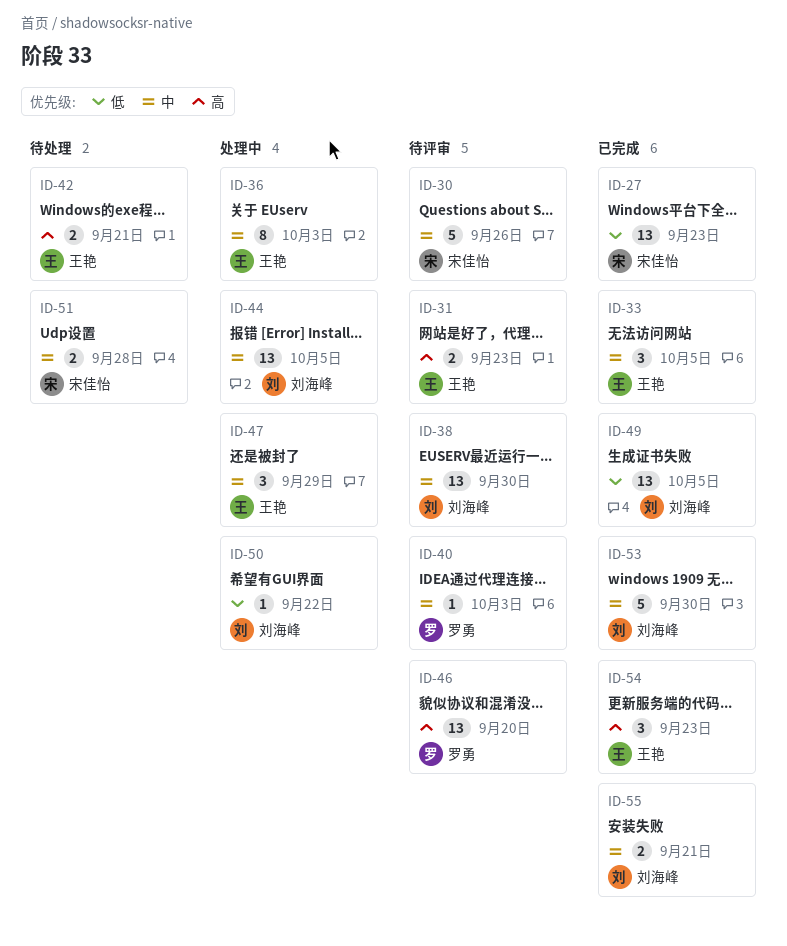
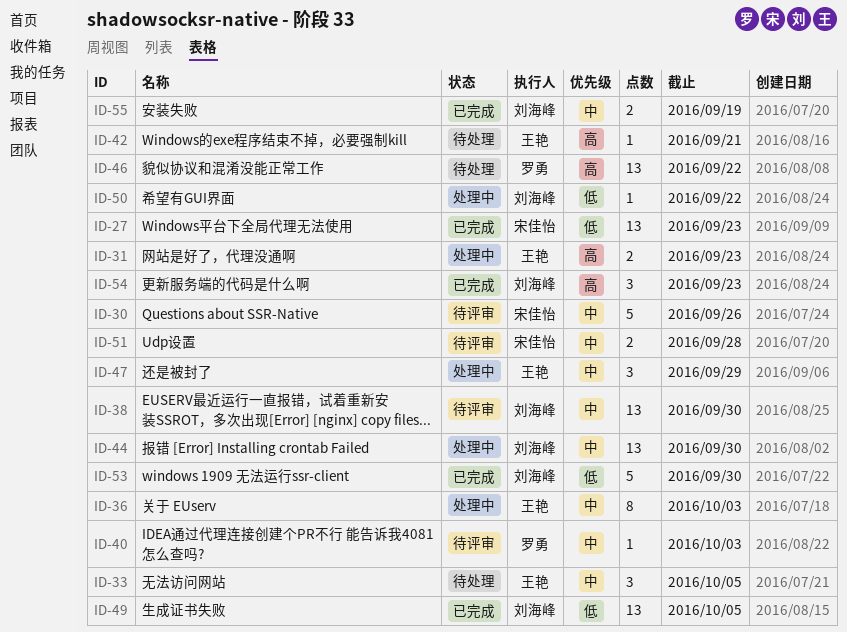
ID-31, status: 待评审 -> 处理中
ID-33, status: 已完成 -> 待处理
ID-42, estimate: 2 -> 1
ID-44, due: Oct 5 -> Sep 30
ID-46, status: 待评审 -> 待处理
ID-46, due: Sep 20 -> Sep 22
ID-51, status: 待处理 -> 待评审
ID-53, priority: 中 -> 低
ID-54, owner: 王艳 -> 刘海峰
ID-55, due: Sep 21 -> Sep 19

